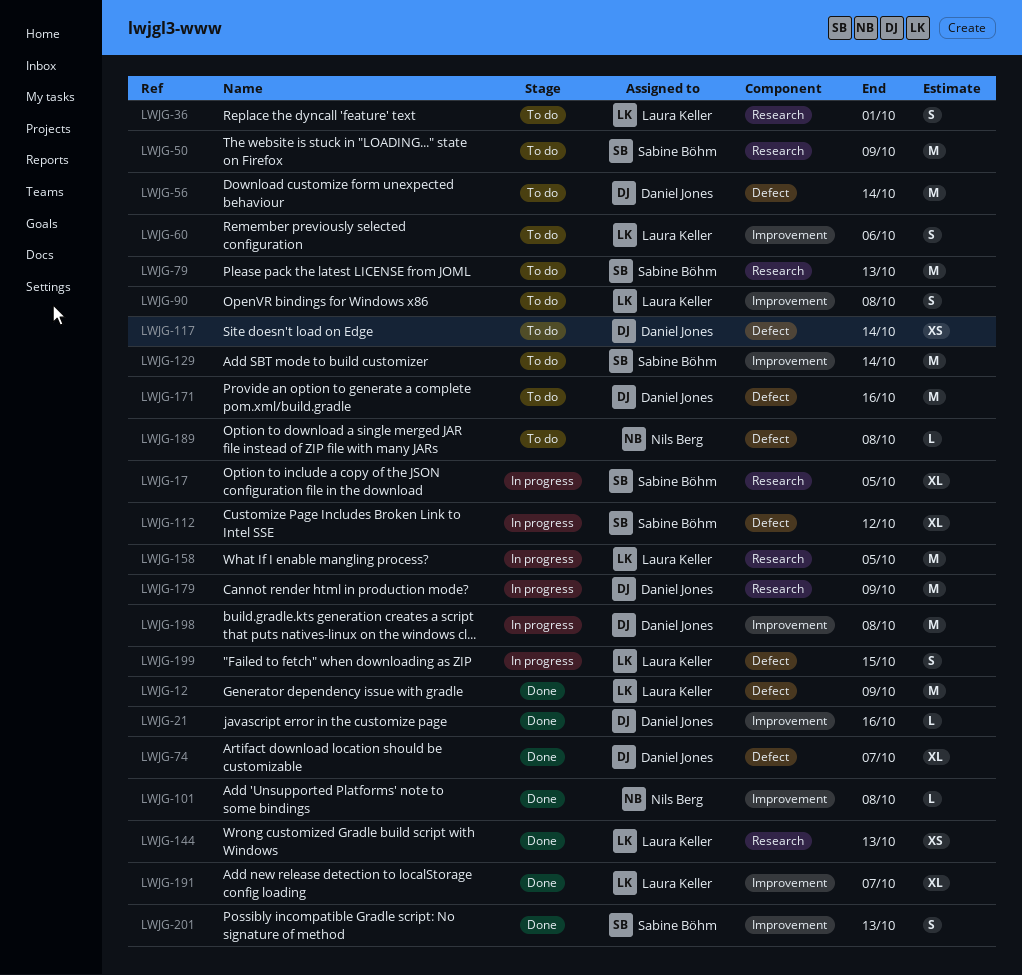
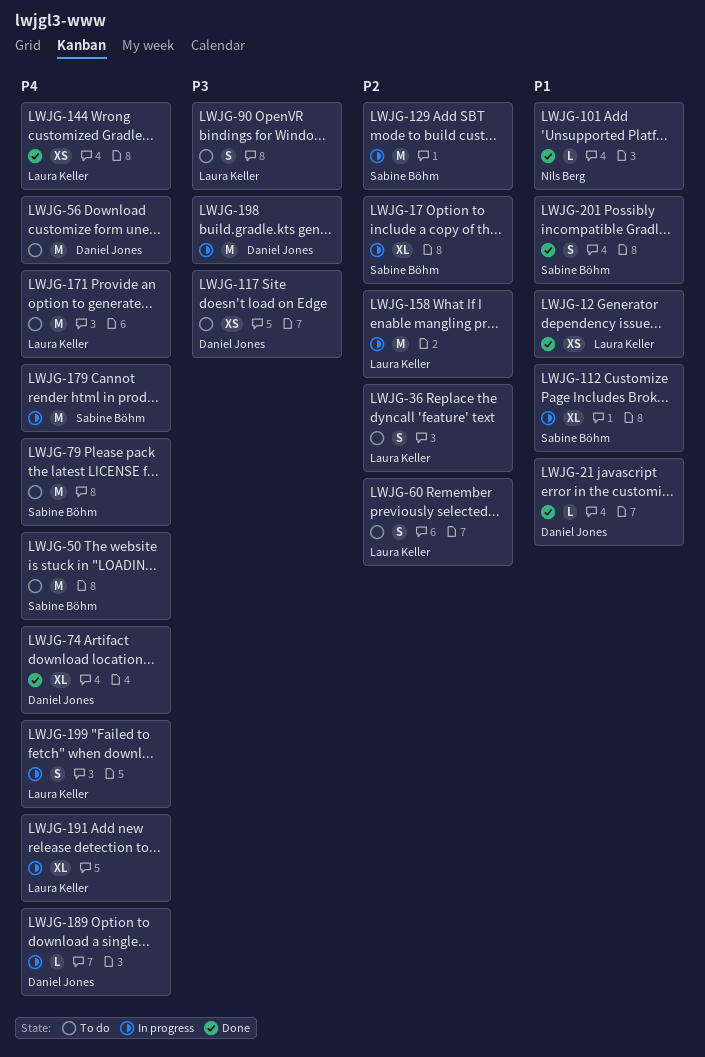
LWJG-12, estimate: M -> XS
LWJG-129, status: To do -> In progress
LWJG-171, owner: Daniel Jones -> Laura Keller
LWJG-179, owner: Daniel Jones -> Sabine Böhm
LWJG-189, status: To do -> In progress
LWJG-189, owner: Nils Berg -> Daniel Jones
LWJG-191, status: Done -> In progress

